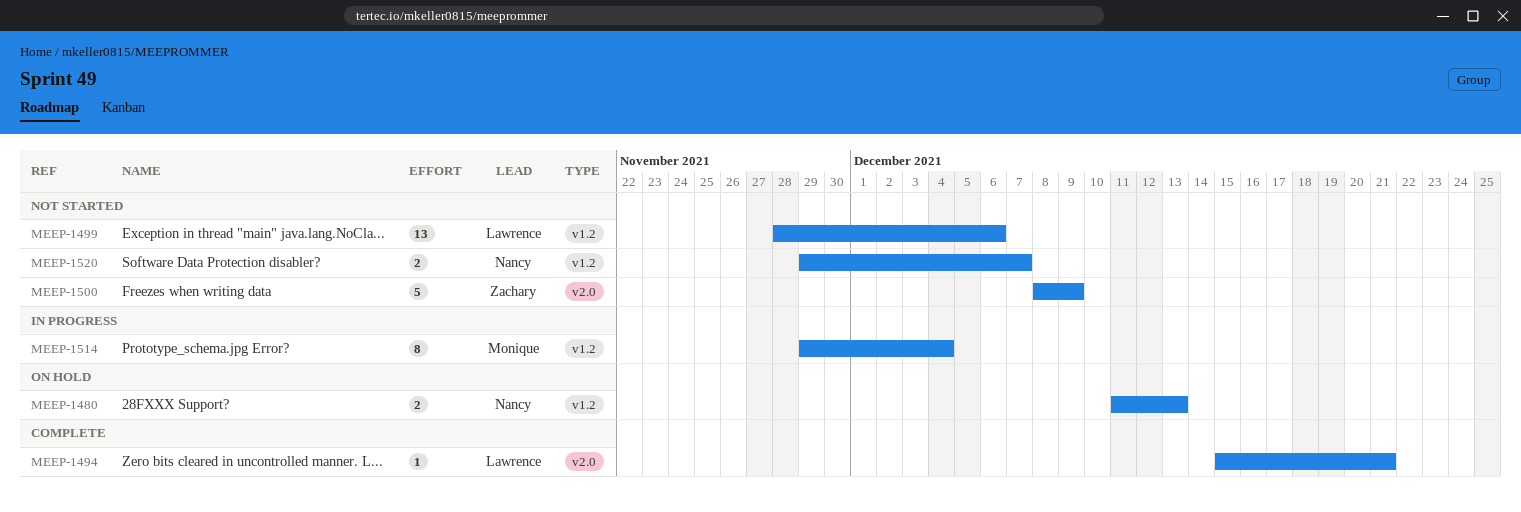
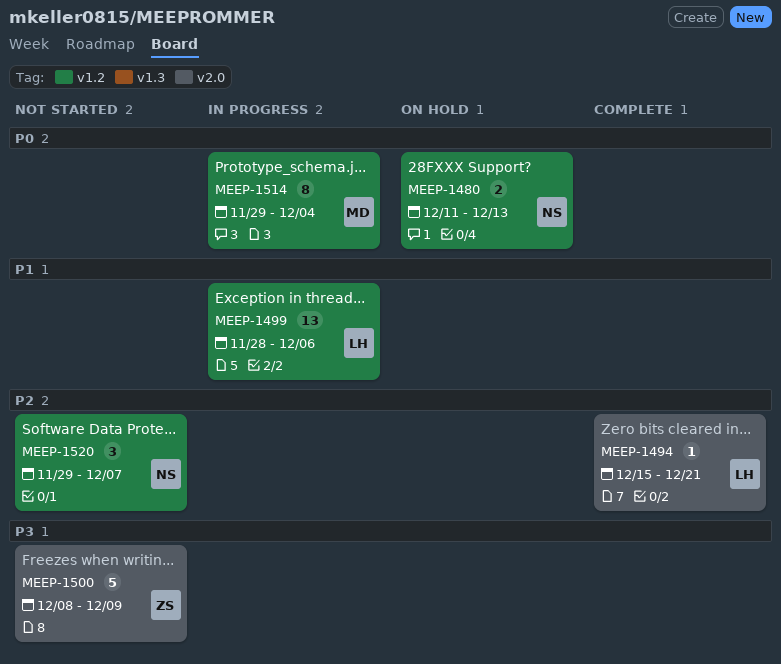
MEEP-1499, status: Not started -> In progress
MEEP-1520, estimate: 2 -> 3

